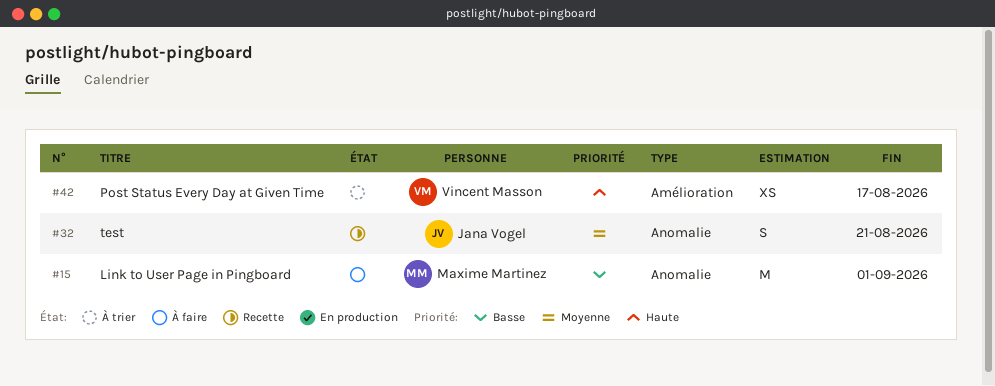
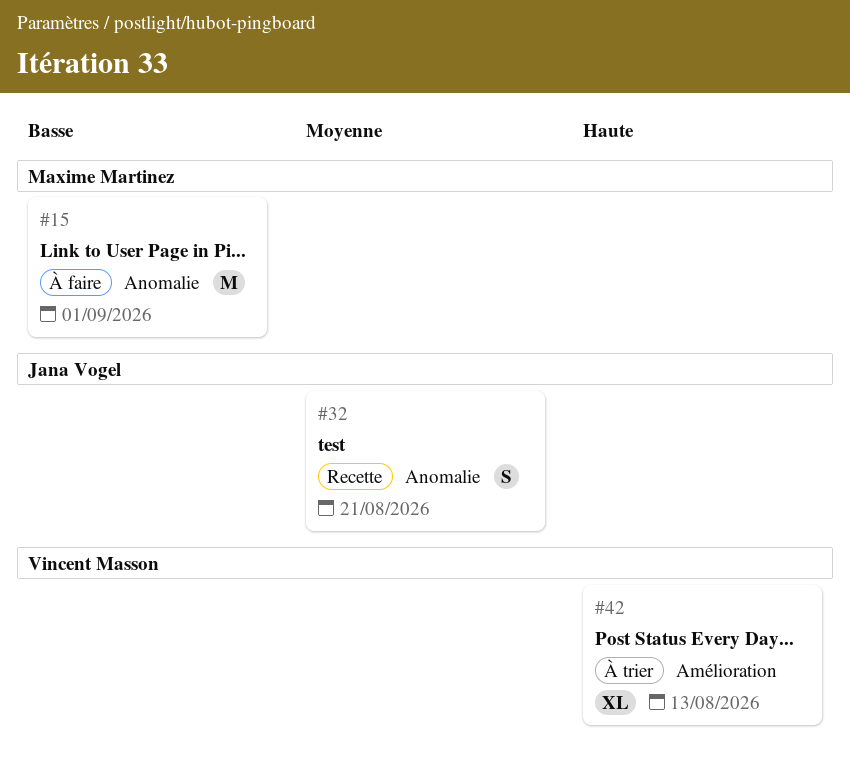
#42, estimate: XS -> XL
#42, due: Aug 17 -> Aug 13

